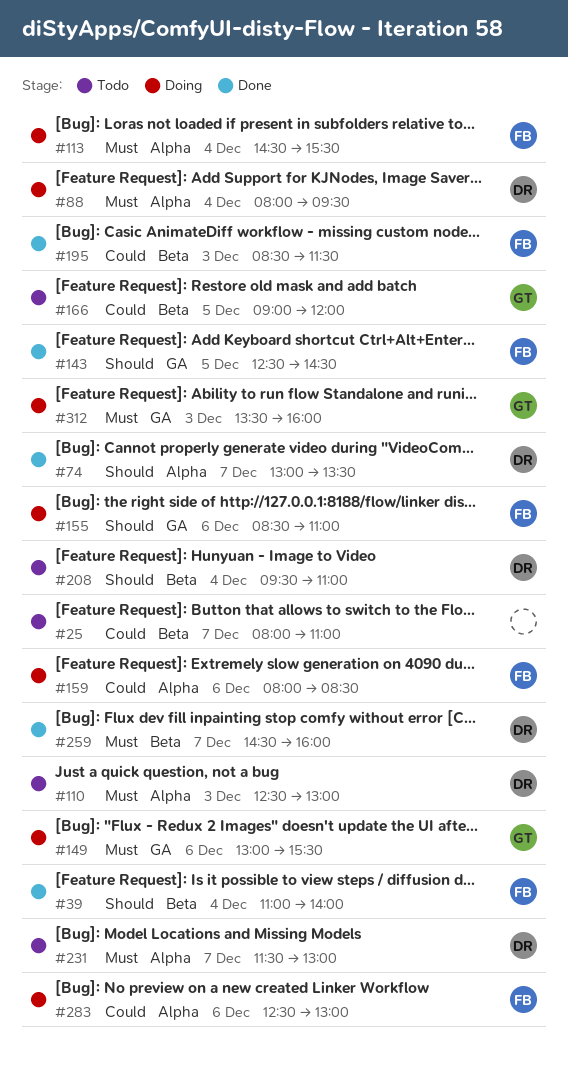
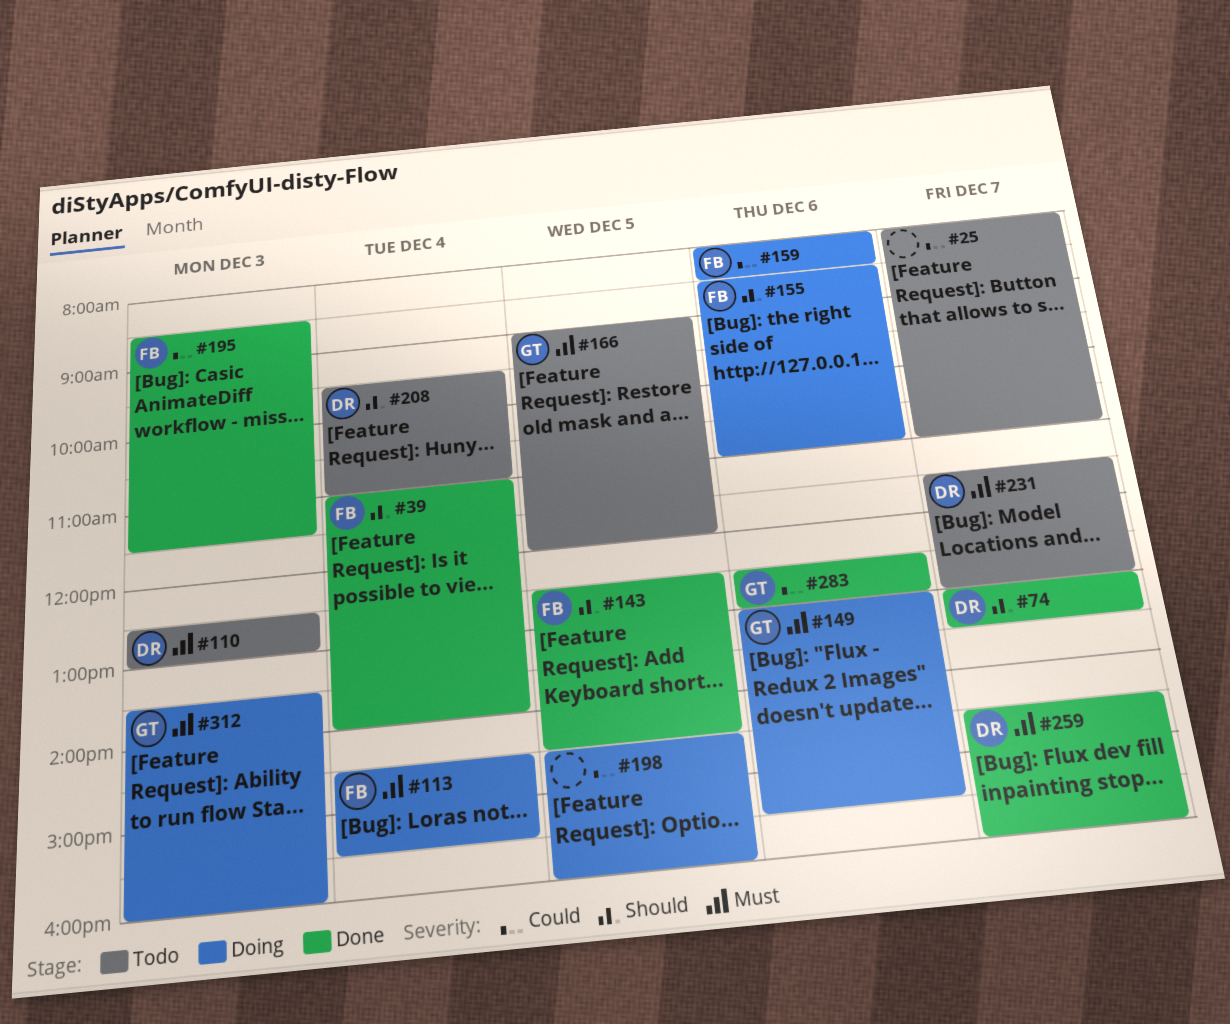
#88: present -> none
#166, priority: Could -> Must
#198: none -> present
#283, status: Doing -> Done
#283, owner: FB -> GT

